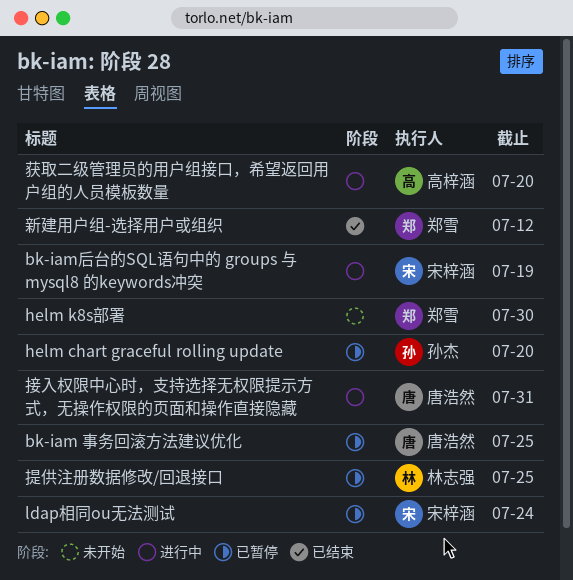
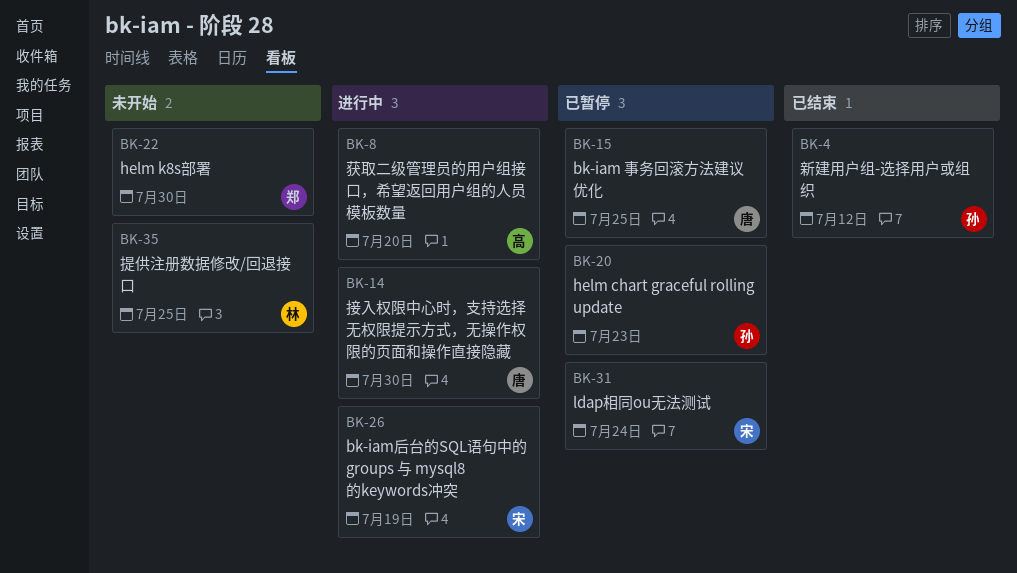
helm chart graceful rolling update, due: Jul 20 -> Jul 23
接入权限中心时，支持选择无权限提示方式，无操作权限的页面和操作直接隐藏, due: Jul 31 -> Jul 30
提供注册数据修改/回退接口, status: 已暂停 -> 未开始
新建用户组-选择用户或组织, owner: 郑雪 -> 孙杰

